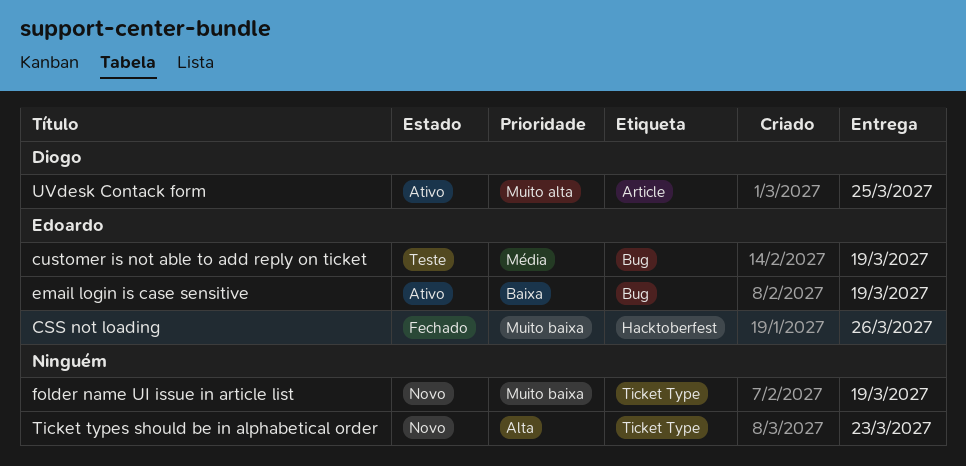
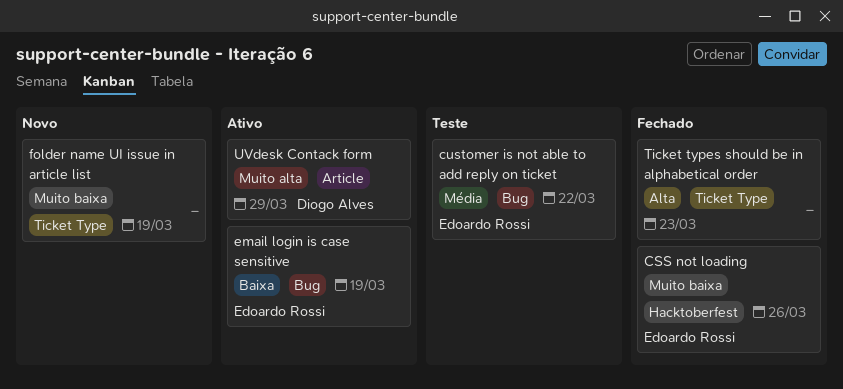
customer is not able to add reply on ticket, due: Mar 19 -> Mar 22
Ticket types should be in alphabetical order, status: Novo -> Fechado
UVdesk Contack form, due: Mar 25 -> Mar 29

